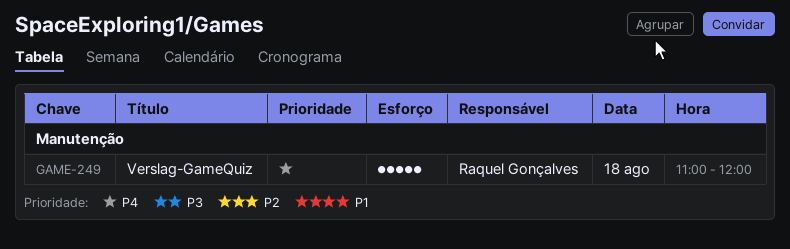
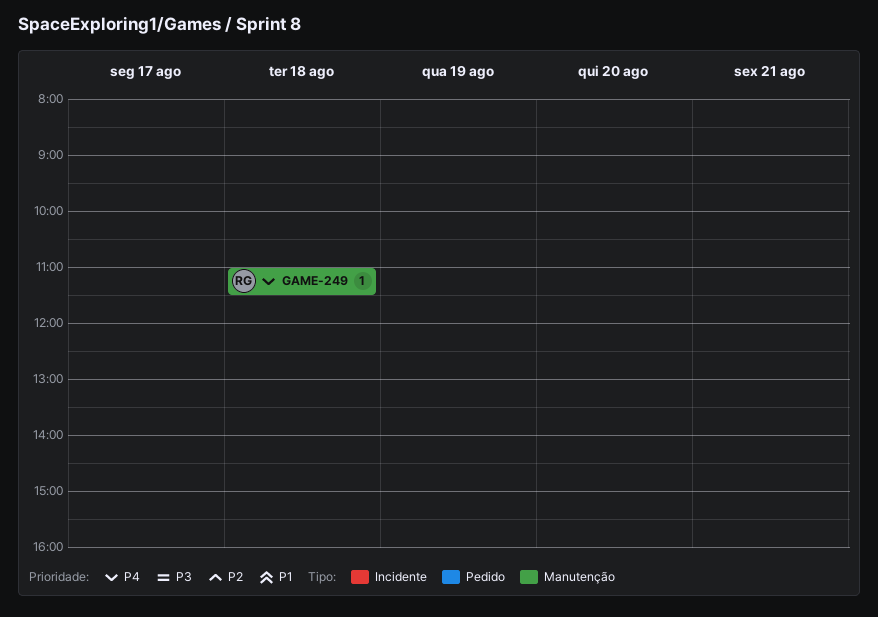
GAME-249, estimate: 5 -> 1
GAME-249, ends: 12:00 -> 11:30

